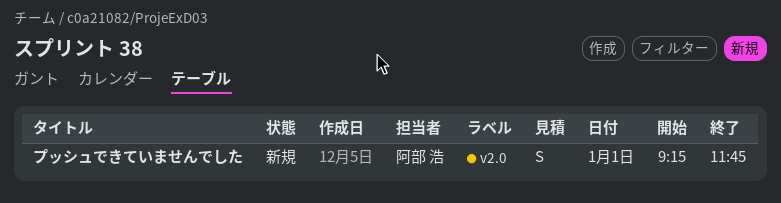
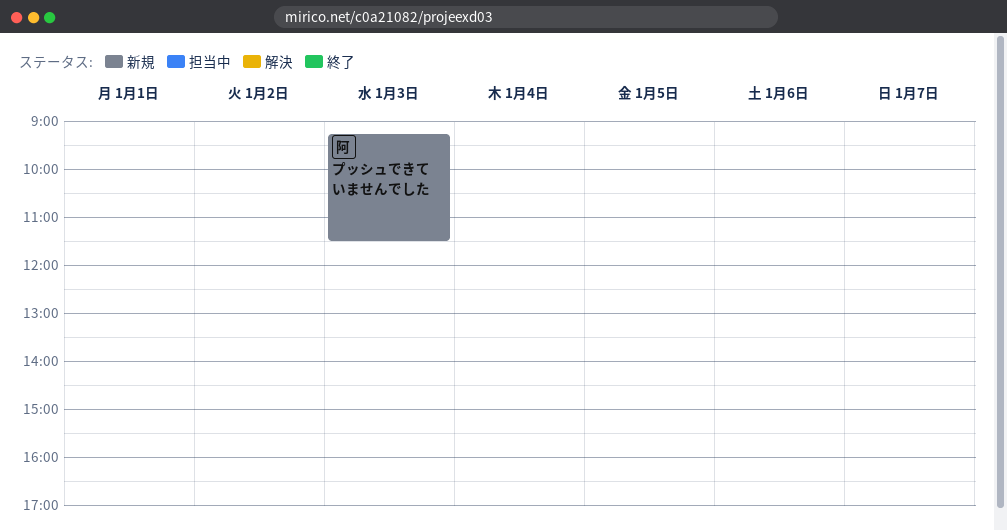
プッシュできていませんでした, day: Jan 1 -> Jan 3
プッシュできていませんでした, ends: 11:45 -> 11:30

